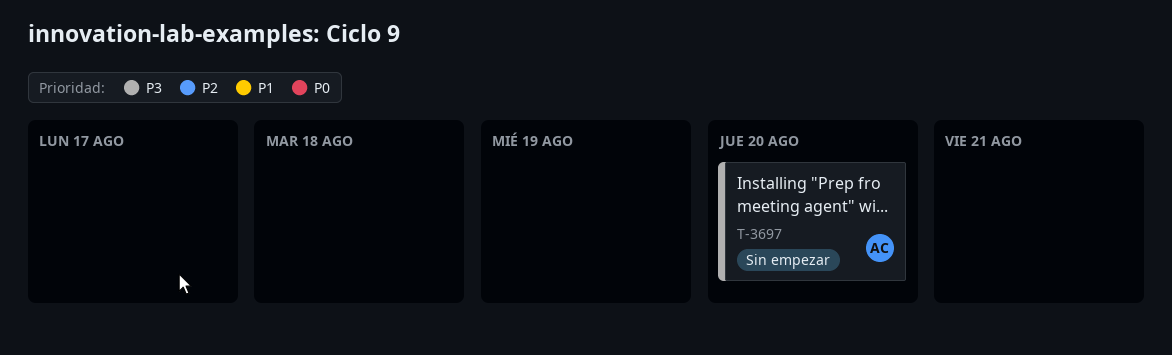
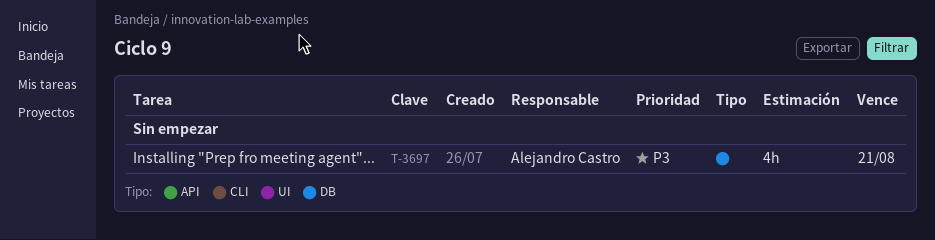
T-3697, due: Aug 20 -> Aug 21

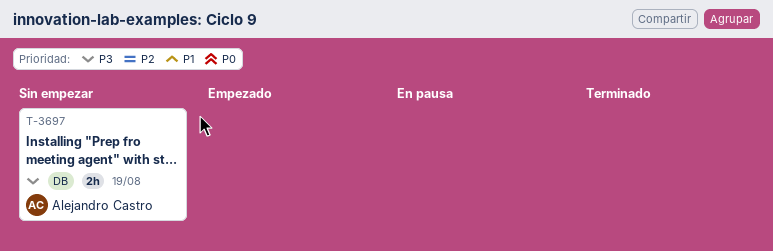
T-3697, estimate: 4h -> 2h
T-3697, due: Aug 21 -> Aug 19

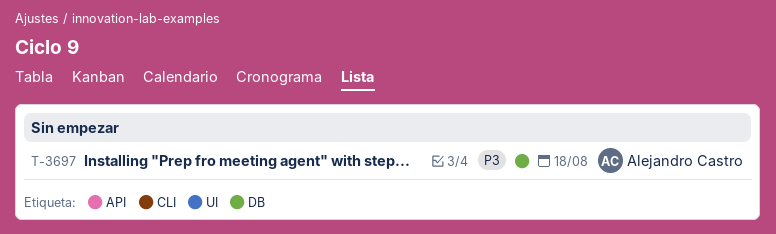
T-3697, due: Aug 19 -> Aug 18

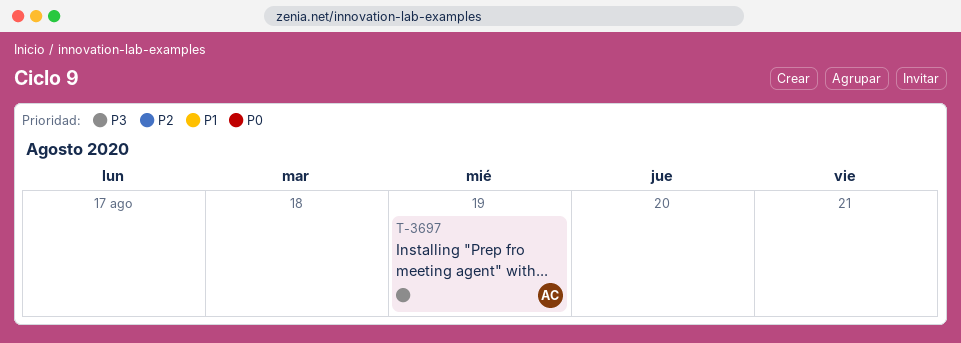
T-3697, due: Aug 18 -> Aug 19

